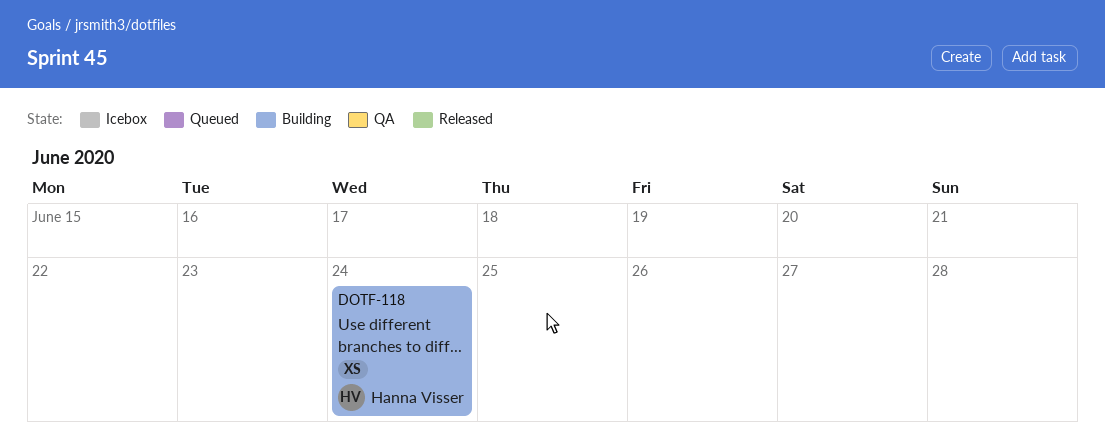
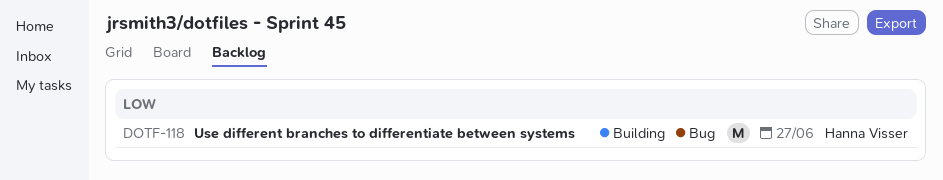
DOTF-118, estimate: XS -> M
DOTF-118, due: Jun 24 -> Jun 27

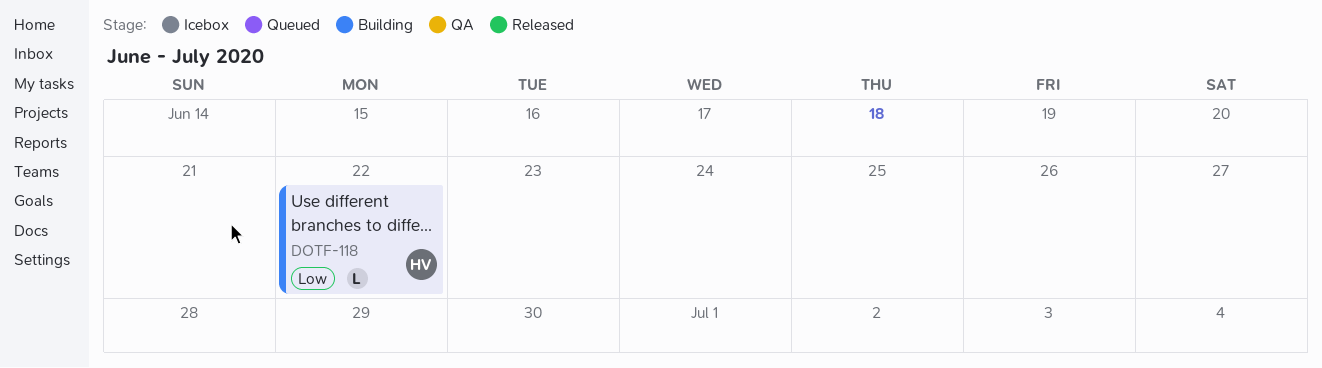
DOTF-118, estimate: M -> L
DOTF-118, due: Jun 27 -> Jun 22

